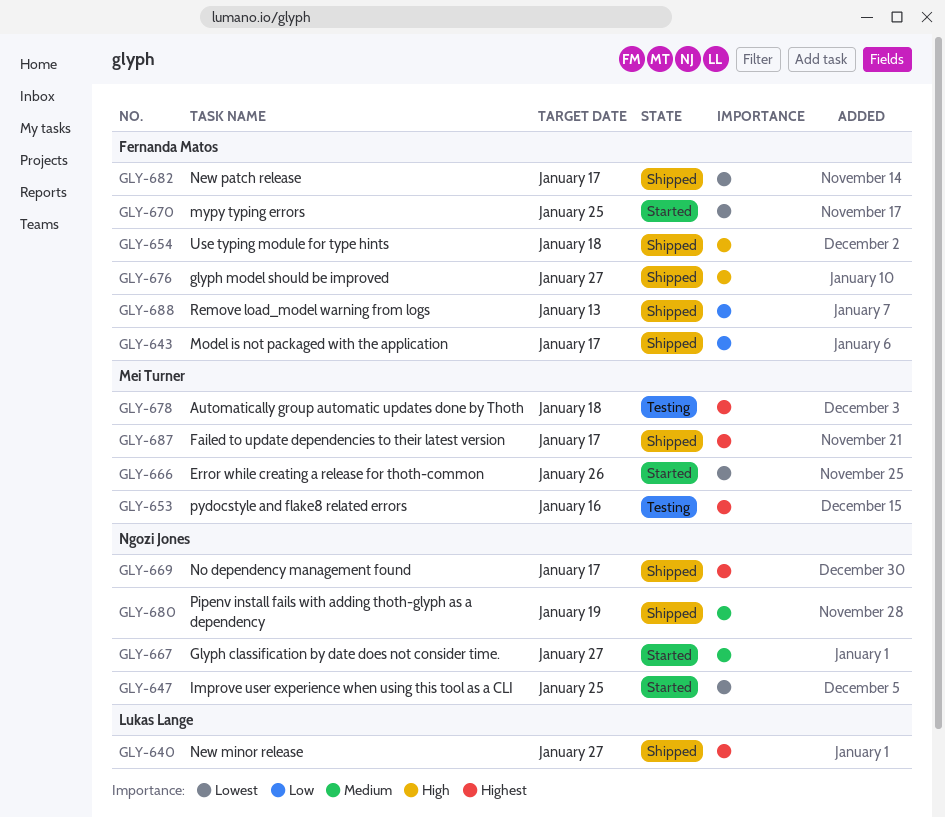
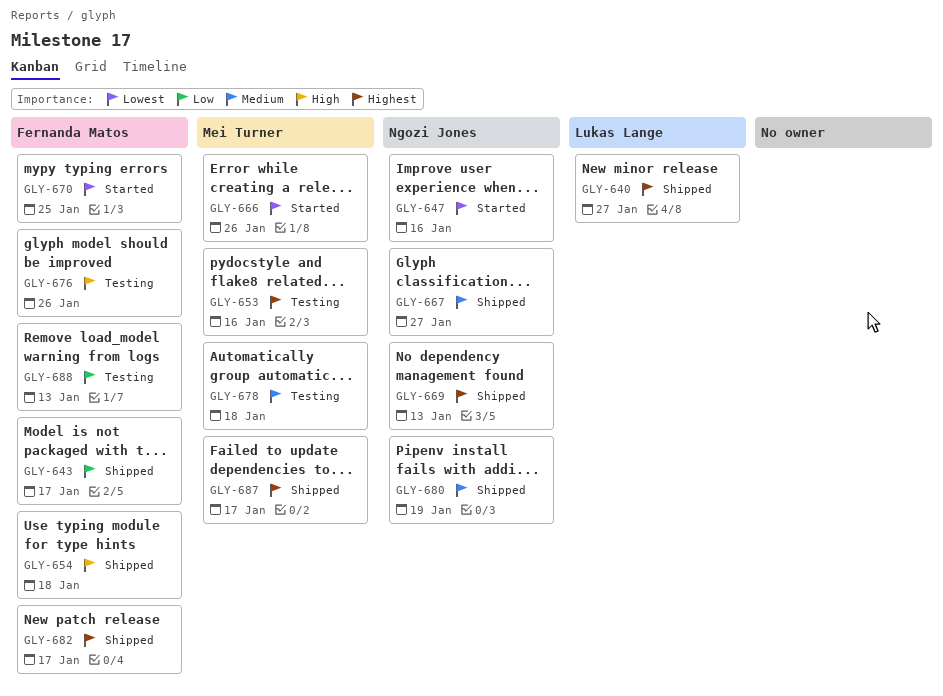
GLY-647, due: Jan 25 -> Jan 16
GLY-667, status: Started -> Shipped
GLY-669, due: Jan 17 -> Jan 13
GLY-676, status: Shipped -> Testing
GLY-676, due: Jan 27 -> Jan 26
GLY-678, priority: Highest -> Medium
GLY-682, priority: Lowest -> Highest
GLY-688, status: Shipped -> Testing

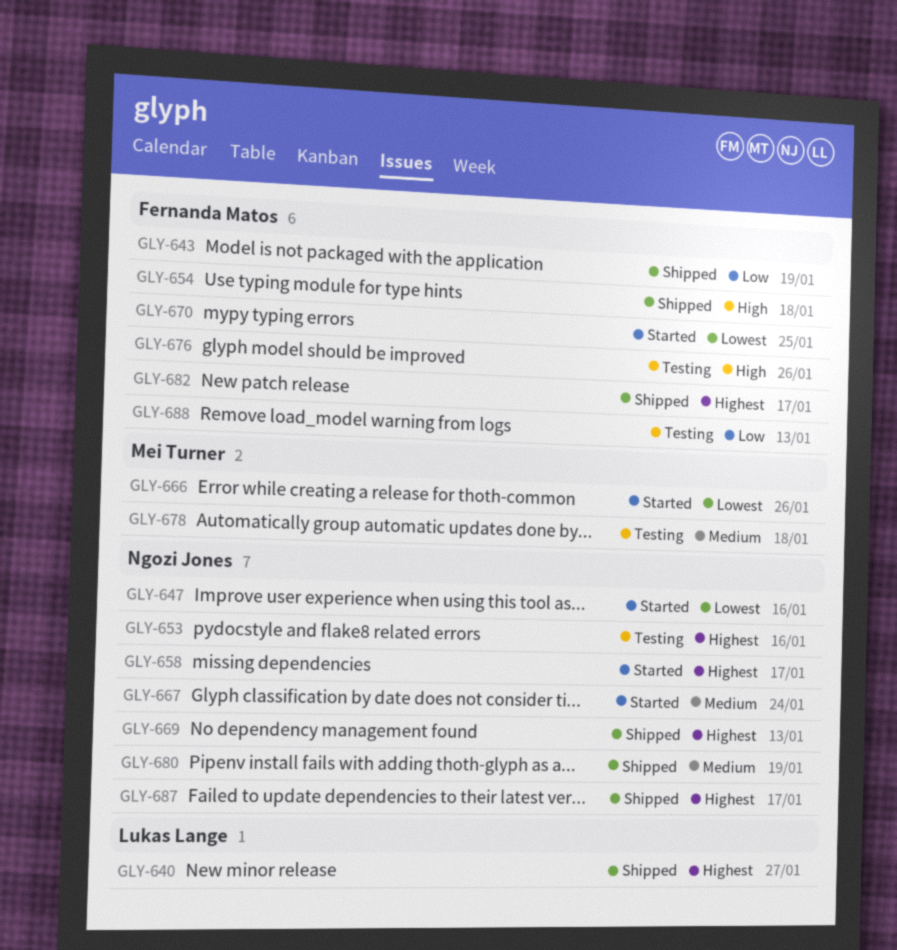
GLY-643, due: Jan 17 -> Jan 19
GLY-653, owner: Mei Turner -> Ngozi Jones
GLY-658: none -> present
GLY-667, status: Shipped -> Started
GLY-667, due: Jan 27 -> Jan 24
GLY-687, owner: Mei Turner -> Ngozi Jones

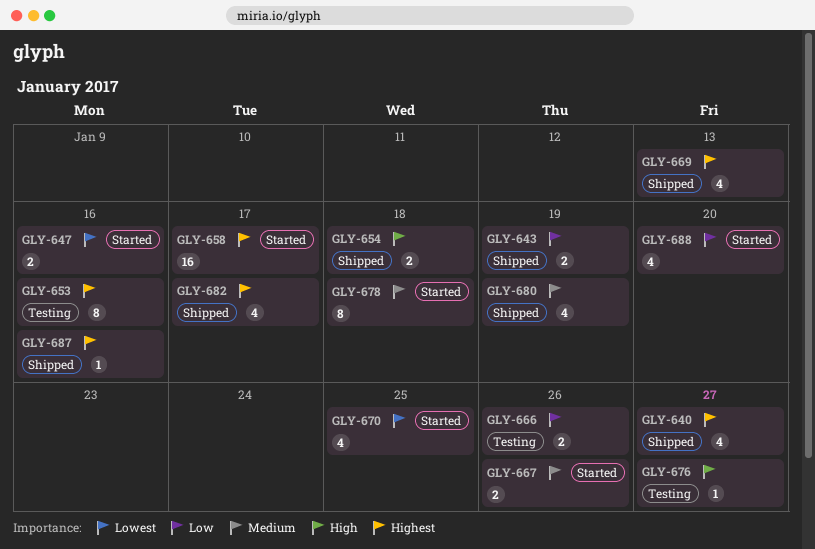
GLY-666, status: Started -> Testing
GLY-666, priority: Lowest -> Low
GLY-667, due: Jan 24 -> Jan 26
GLY-676, due: Jan 26 -> Jan 27
GLY-678, status: Testing -> Started
GLY-687, due: Jan 17 -> Jan 16
GLY-688, status: Testing -> Started
GLY-688, due: Jan 13 -> Jan 20

